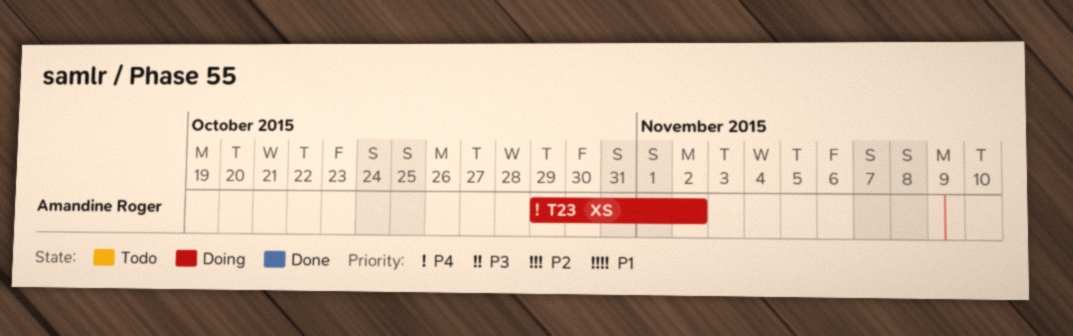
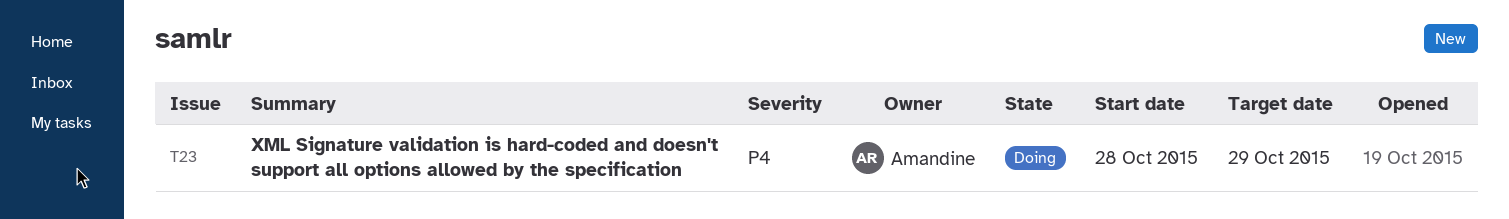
T23, start: Oct 29 -> Oct 28
T23, due: Nov 2 -> Oct 29

